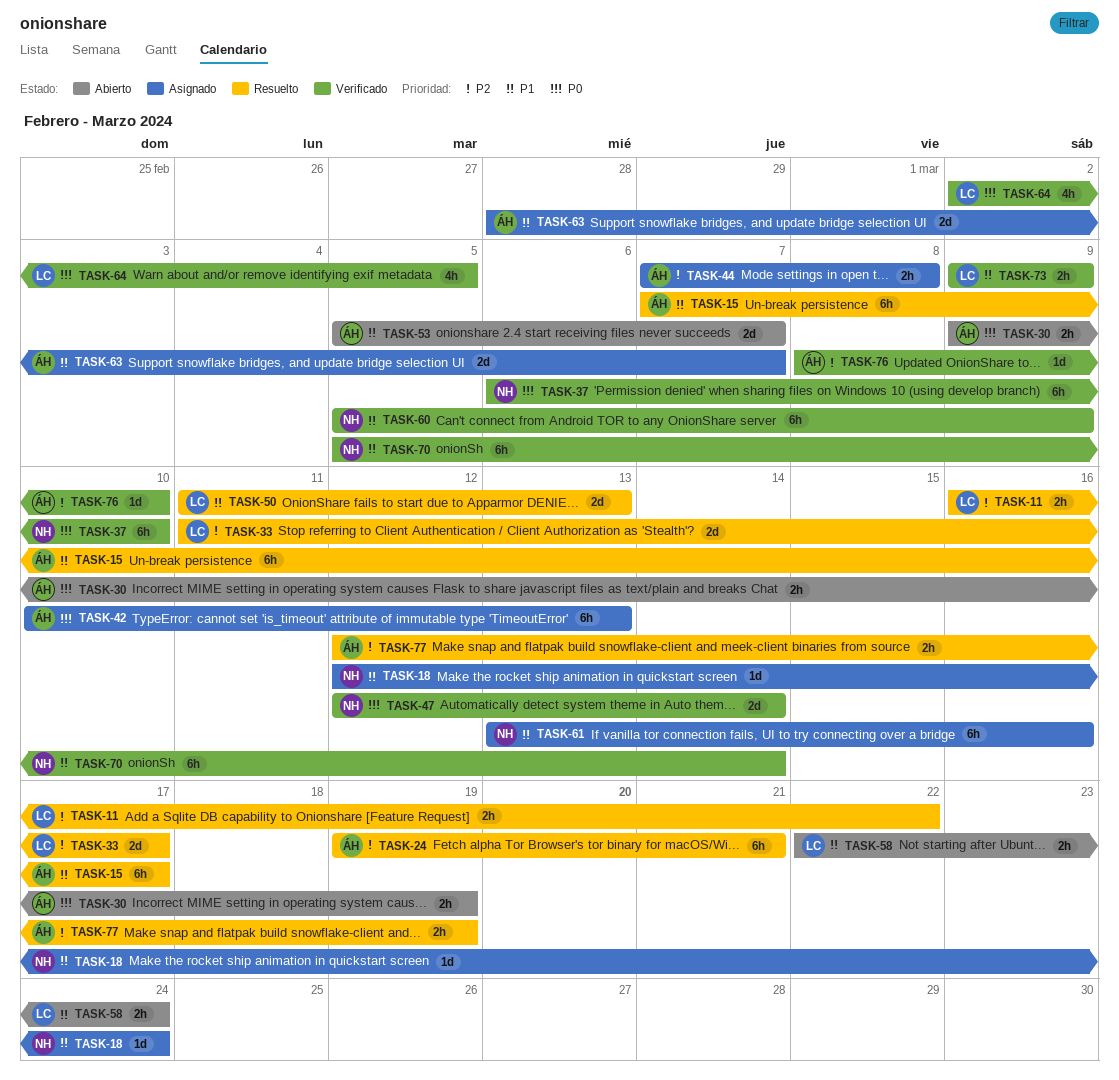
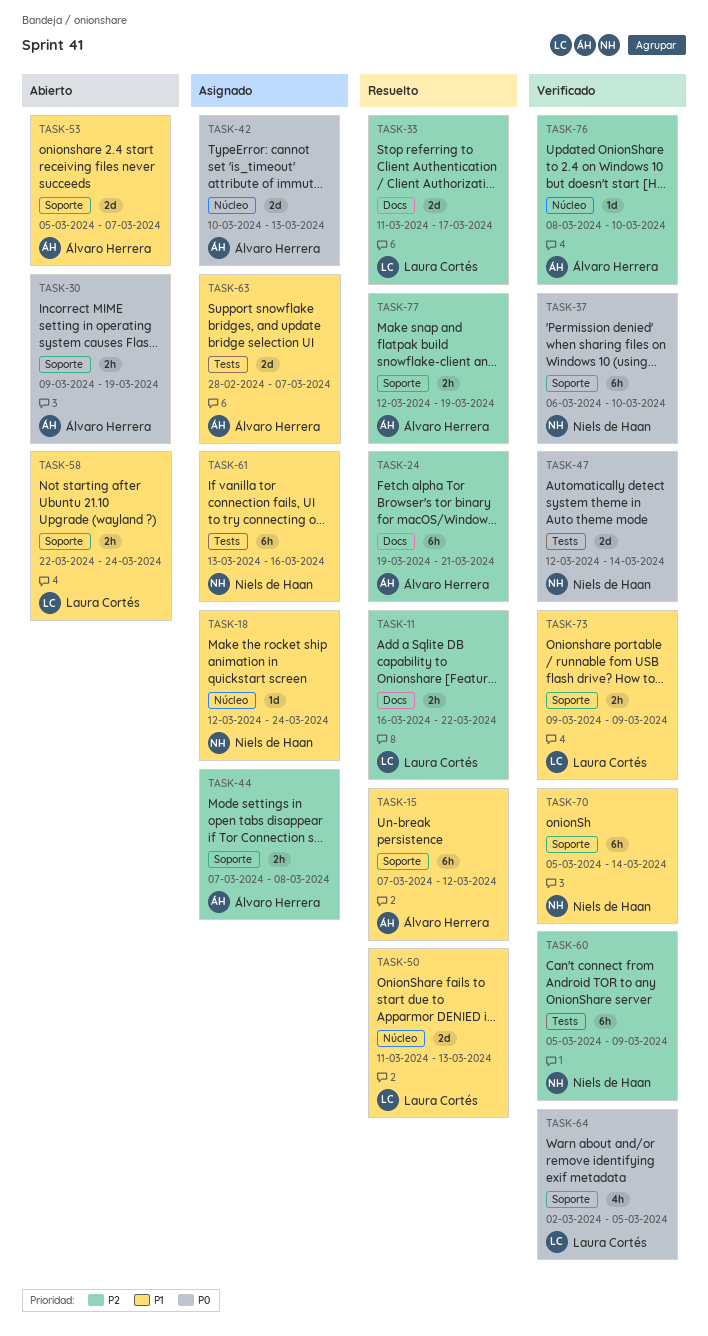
TASK-15, due: Mar 17 -> Mar 12
TASK-42, estimate: 6h -> 2d
TASK-60, priority: P1 -> P2

